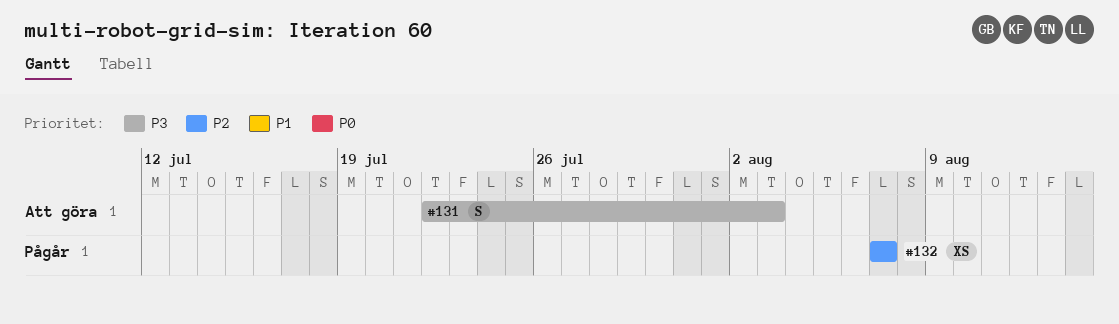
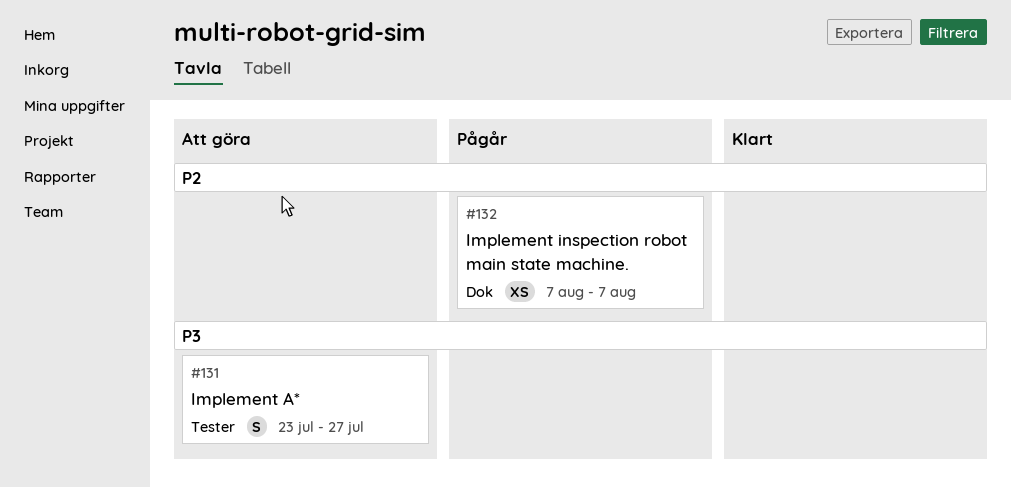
#131, start: Jul 22 -> Jul 23
#131, due: Aug 3 -> Jul 27

